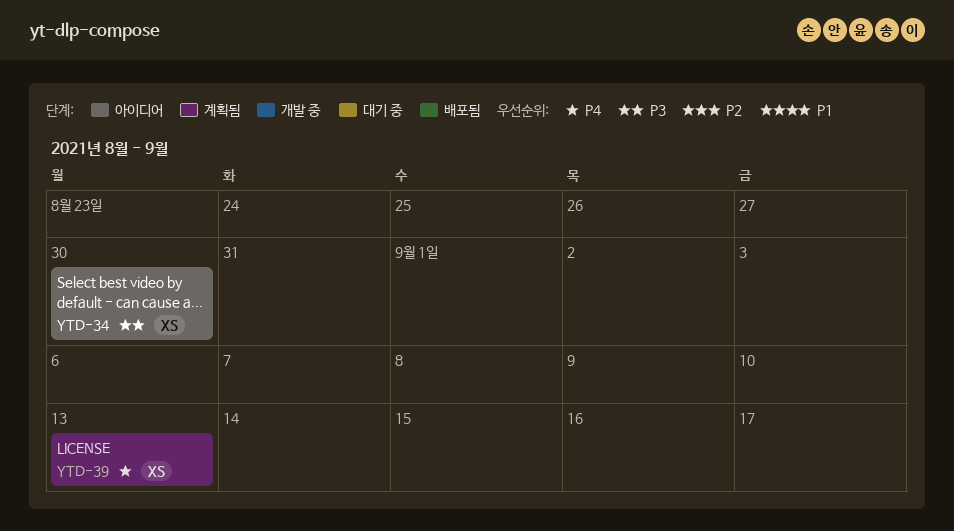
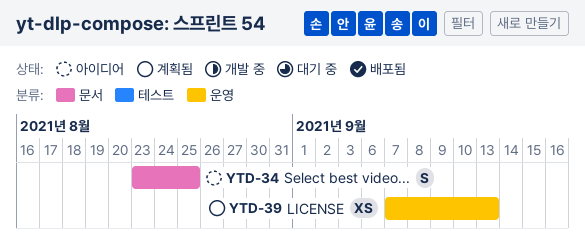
YTD-34, estimate: XS -> S
YTD-34, due: Aug 30 -> Aug 25

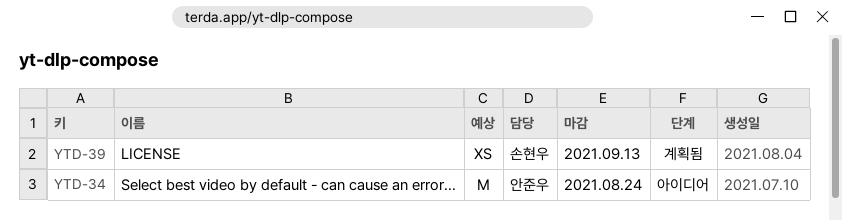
YTD-34, estimate: S -> M
YTD-34, due: Aug 25 -> Aug 24

